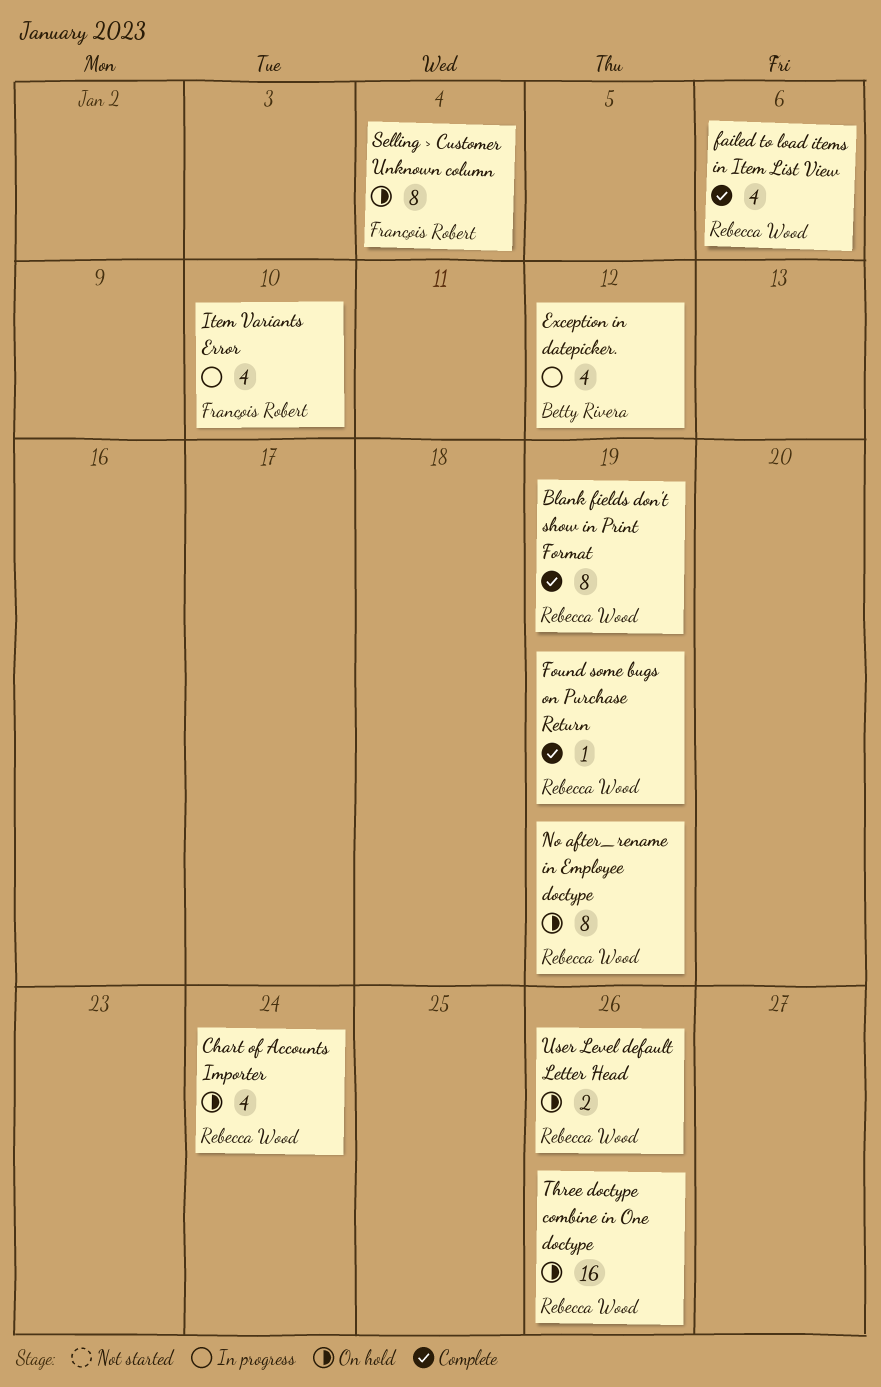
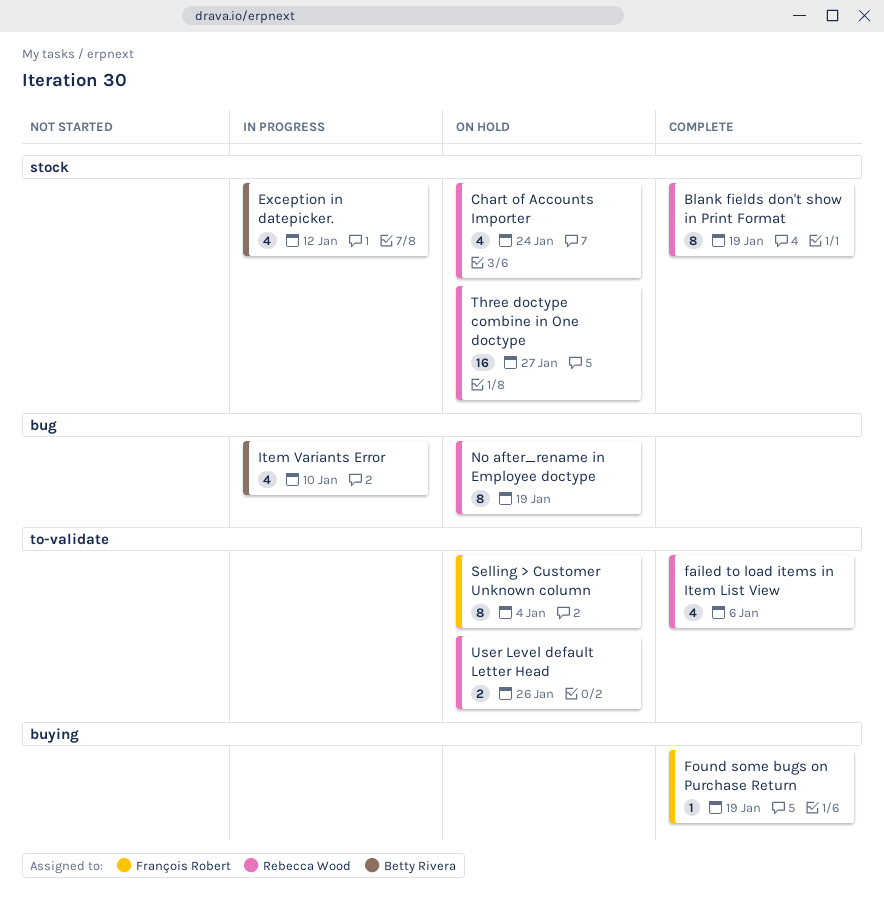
Found some bugs on Purchase Return, owner: Rebecca Wood -> François Robert
Item Variants Error, owner: François Robert -> Betty Rivera
Three doctype combine in One doctype, due: Jan 26 -> Jan 27

